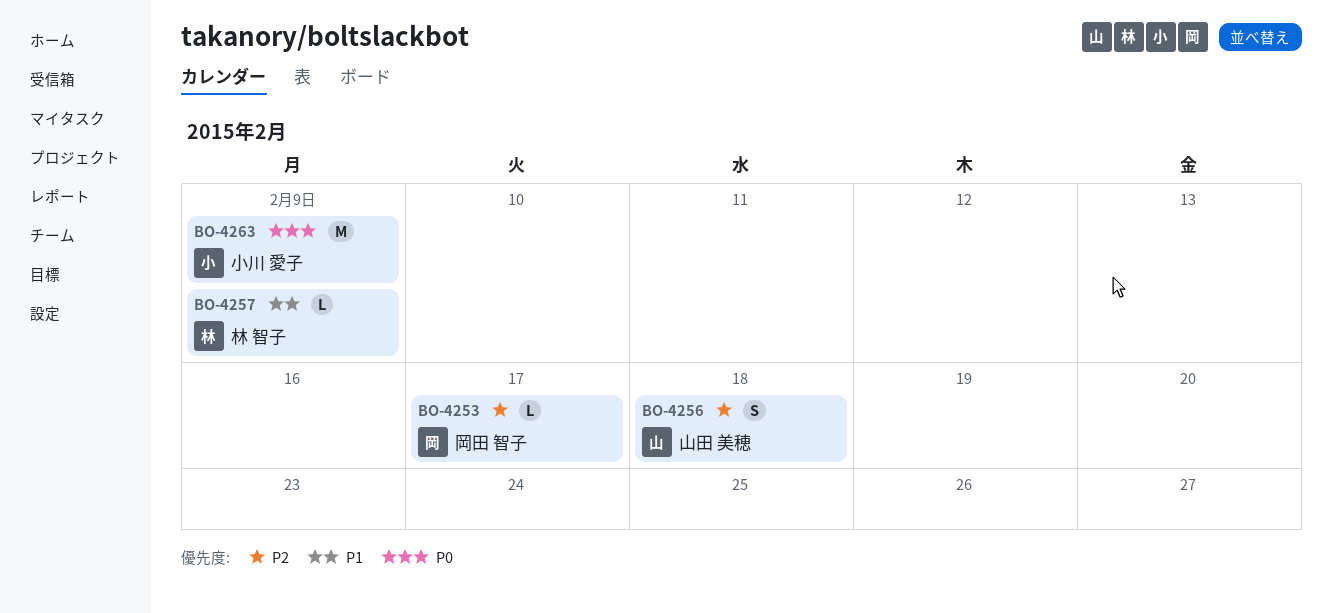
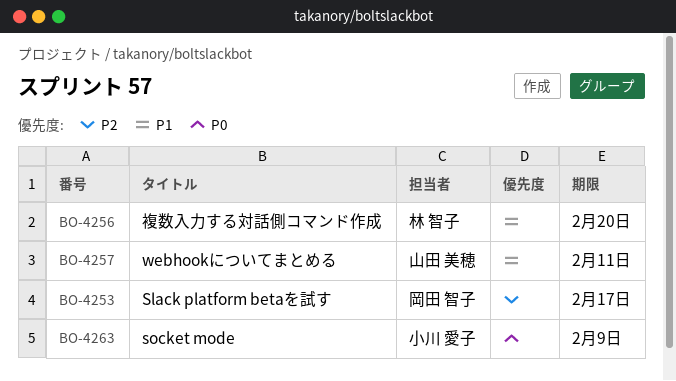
BO-4256, owner: 山田 美穂 -> 林 智子
BO-4256, priority: P2 -> P1
BO-4256, due: Feb 18 -> Feb 20
BO-4257, owner: 林 智子 -> 山田 美穂
BO-4257, due: Feb 9 -> Feb 11

